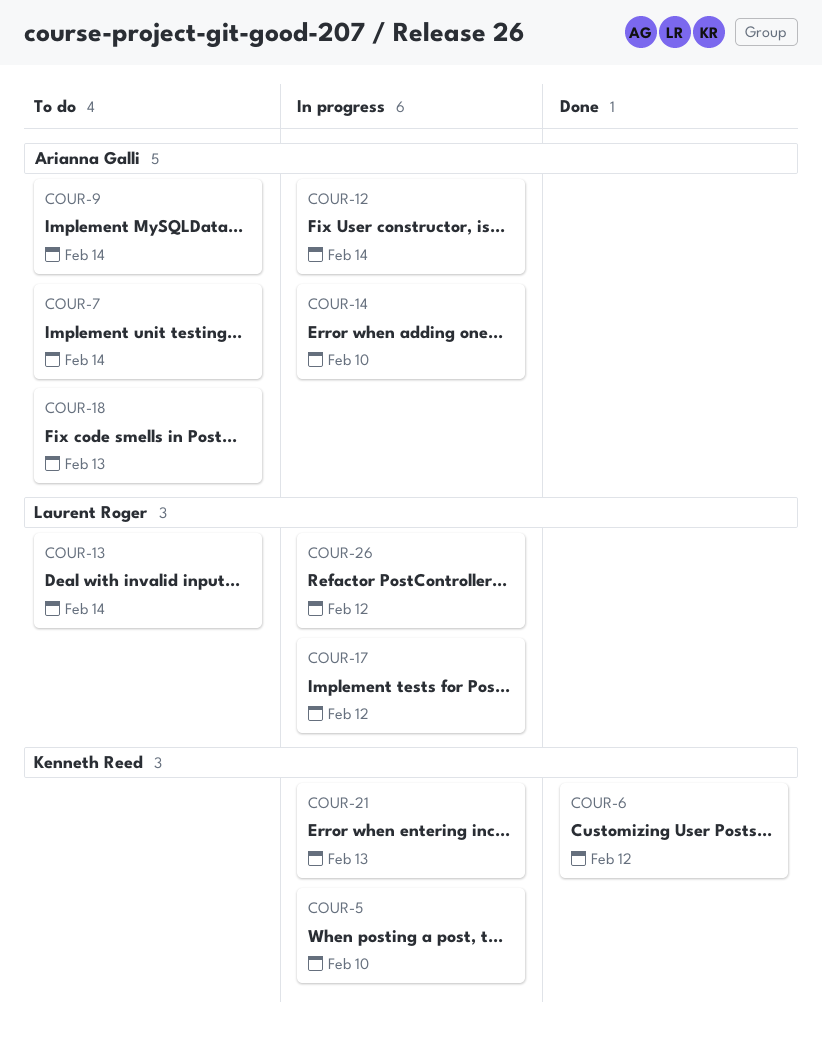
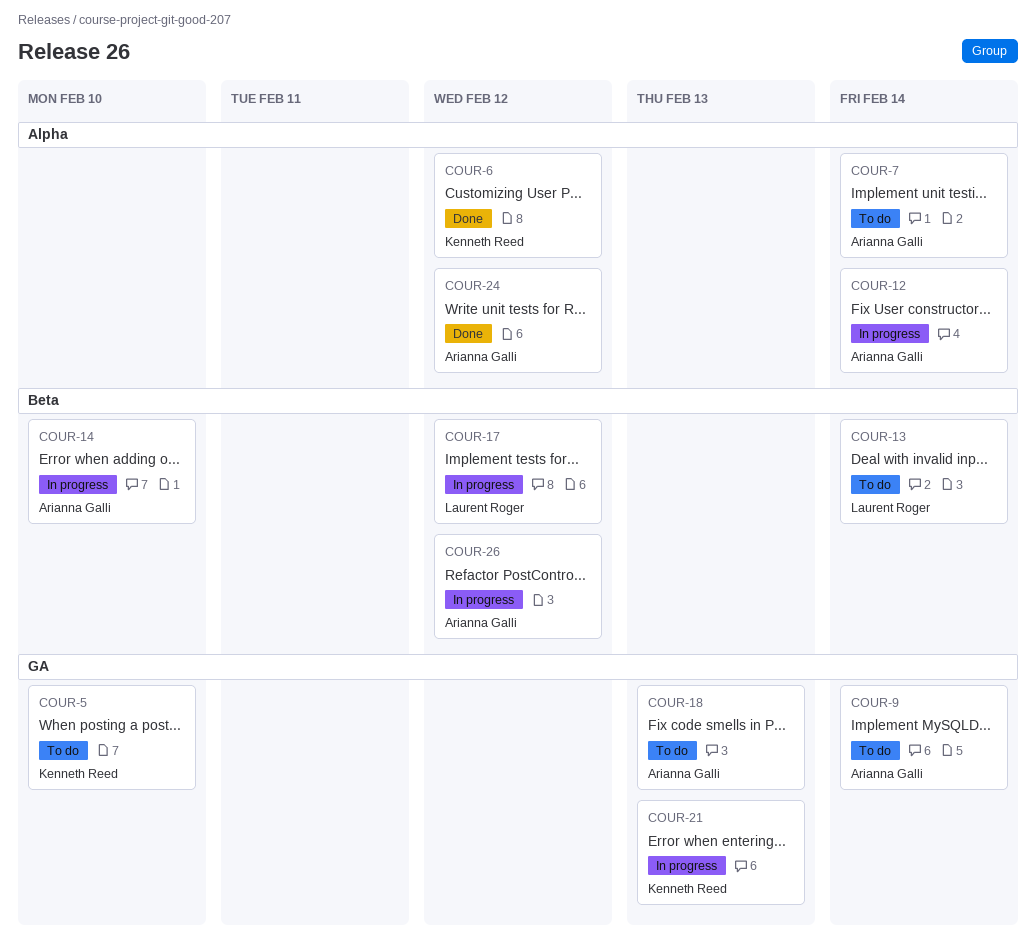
COUR-5, status: In progress -> To do
COUR-24: none -> present
COUR-26, owner: Laurent Roger -> Arianna Galli

